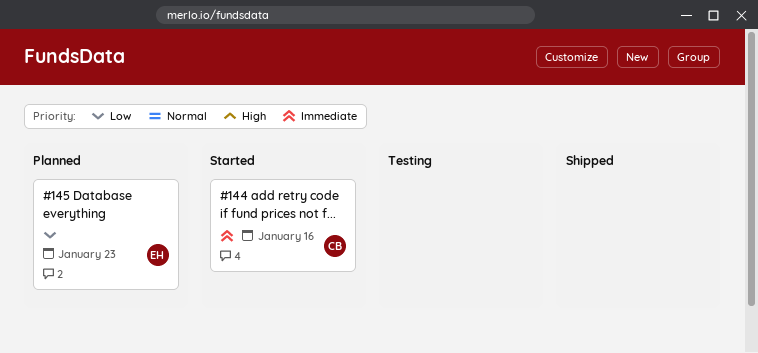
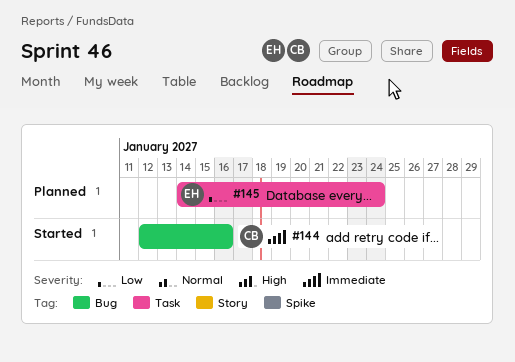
#145, due: Jan 23 -> Jan 24

